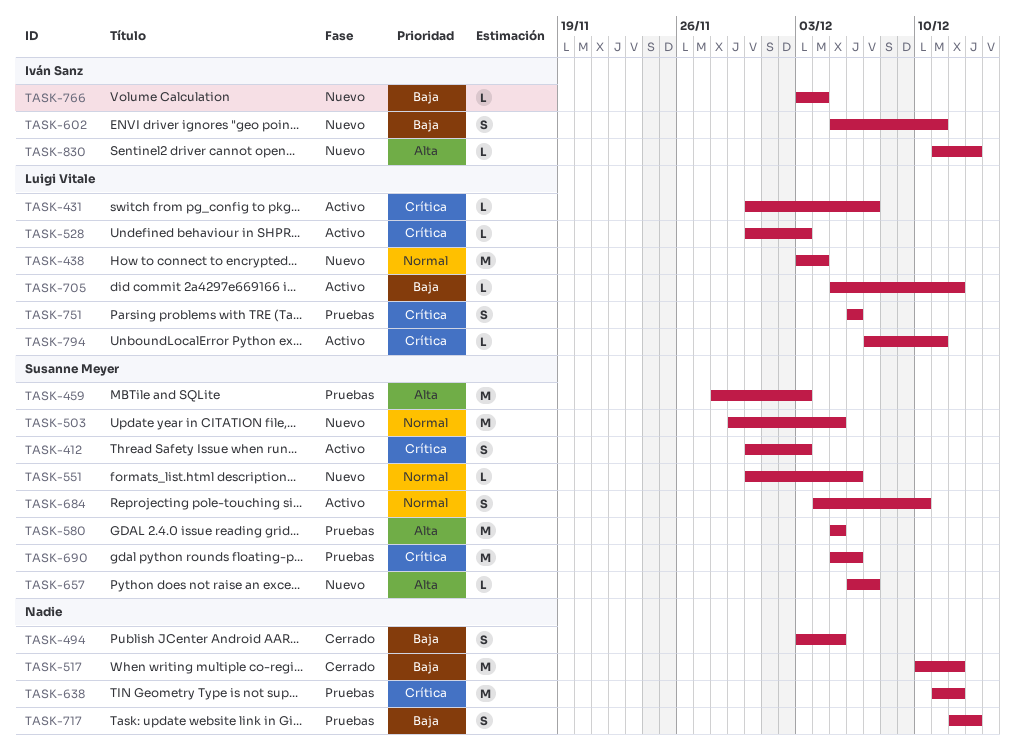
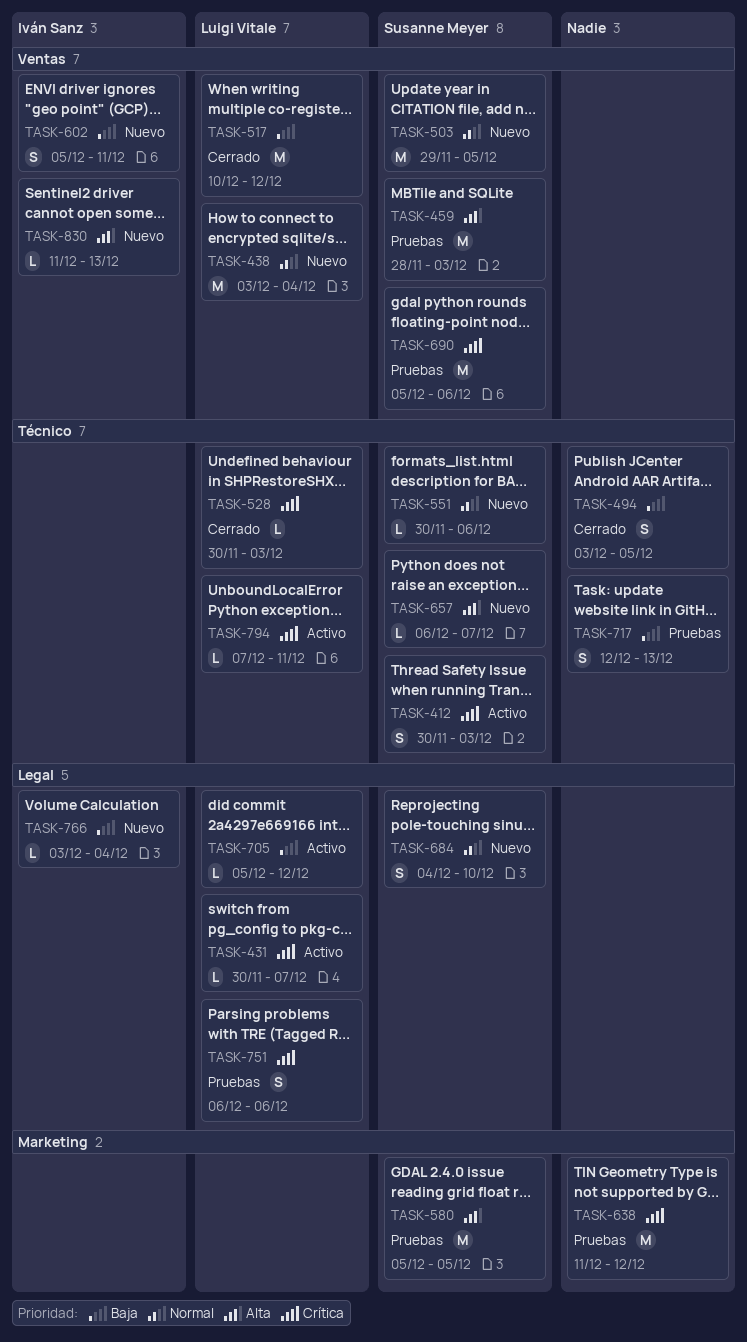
TASK-517, owner: none -> Luigi Vitale
TASK-528, status: Activo -> Cerrado
TASK-684, status: Activo -> Nuevo

